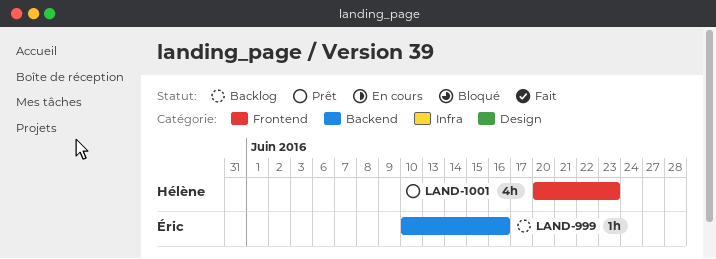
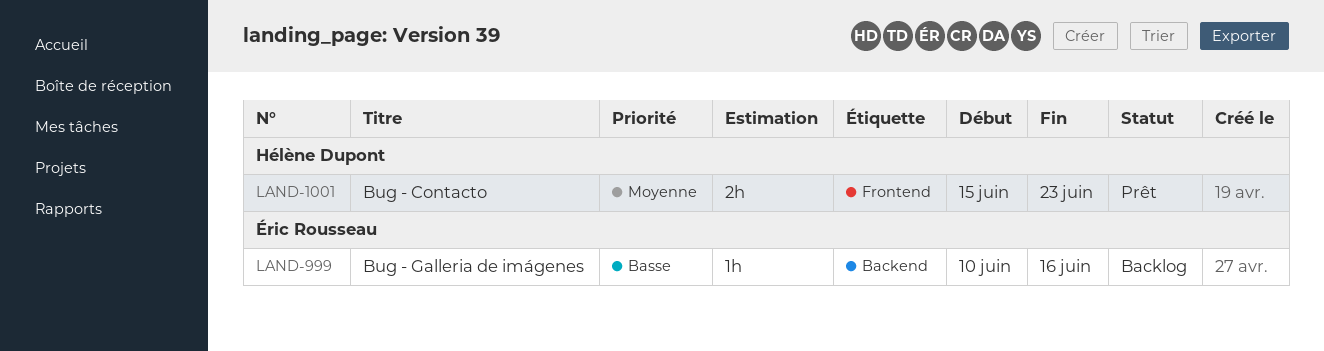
LAND-1001, estimate: 4h -> 2h
LAND-1001, start: Jun 20 -> Jun 15

